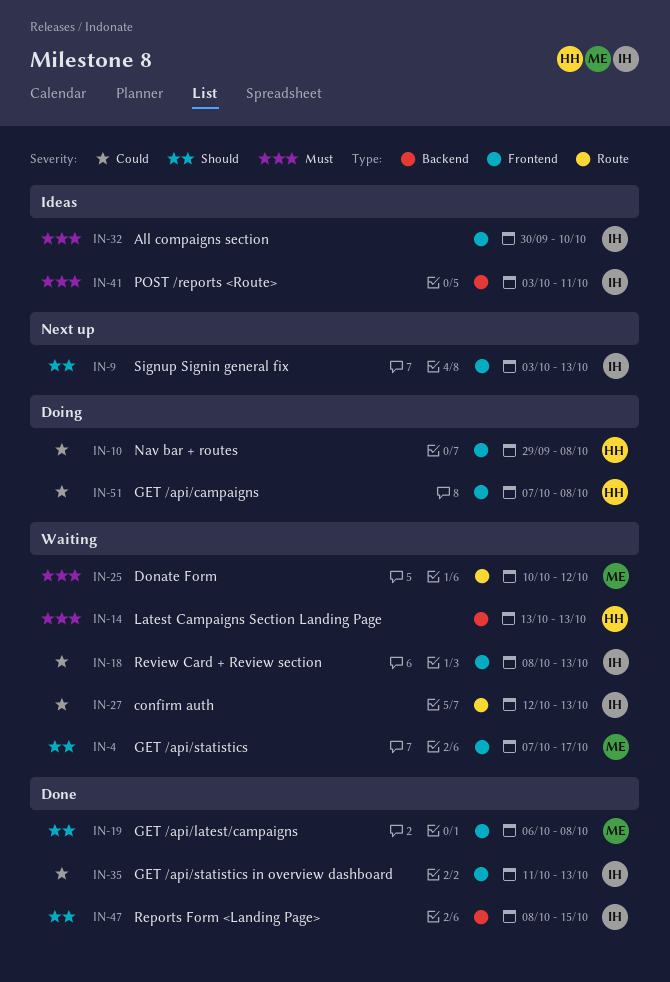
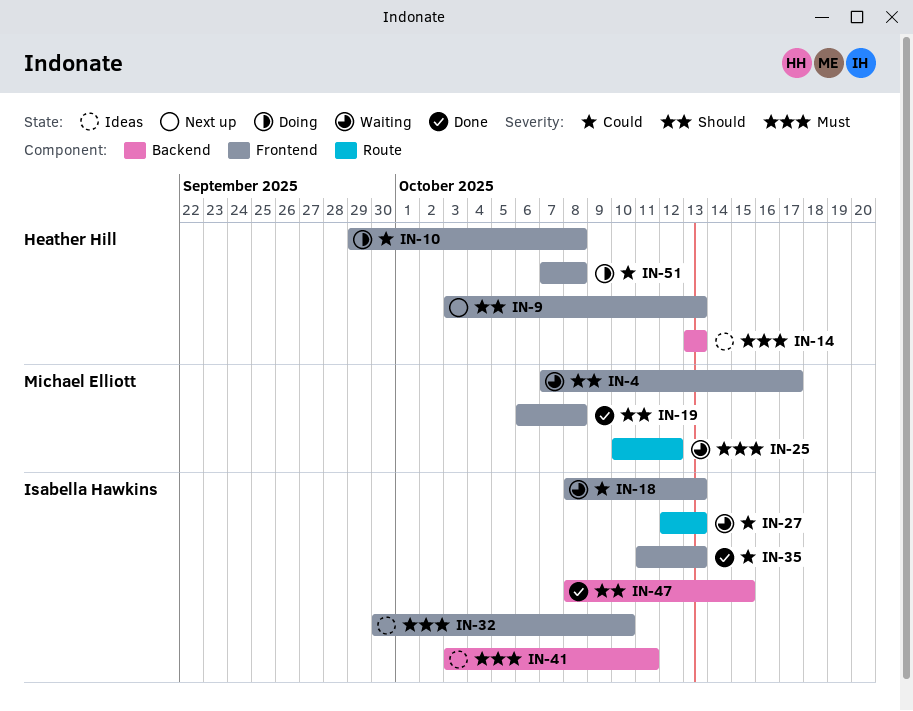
IN-9, owner: Isabella Hawkins -> Heather Hill
IN-14, status: Waiting -> Ideas

